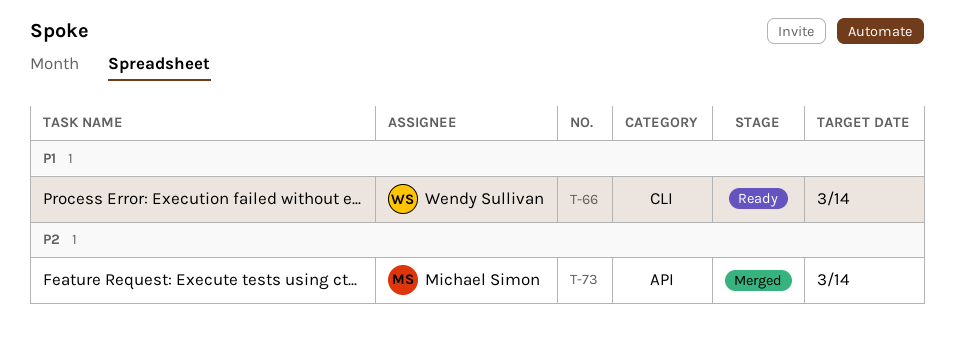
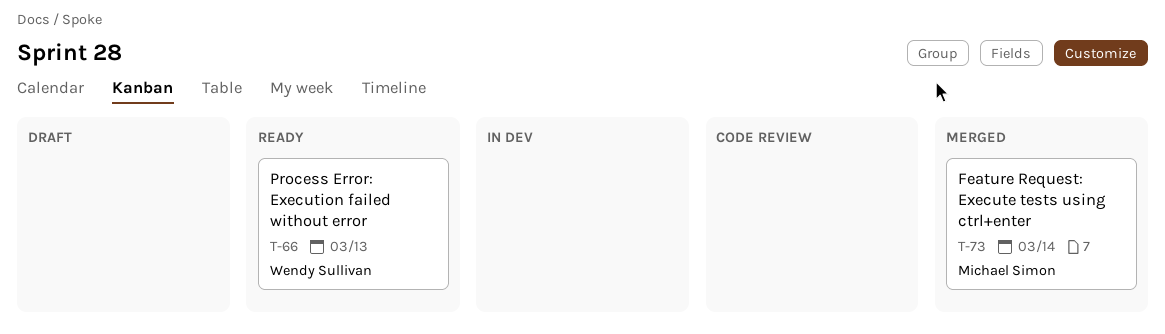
T-66, due: Mar 14 -> Mar 13

